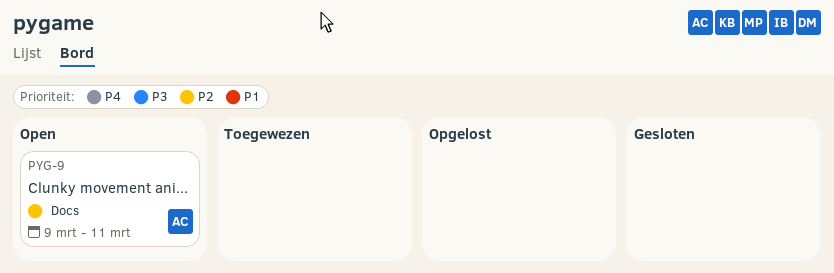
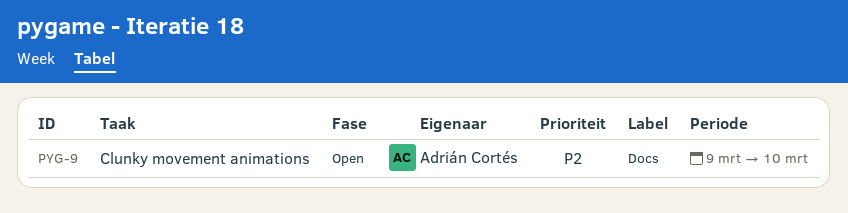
PYG-9, due: Mar 11 -> Mar 10

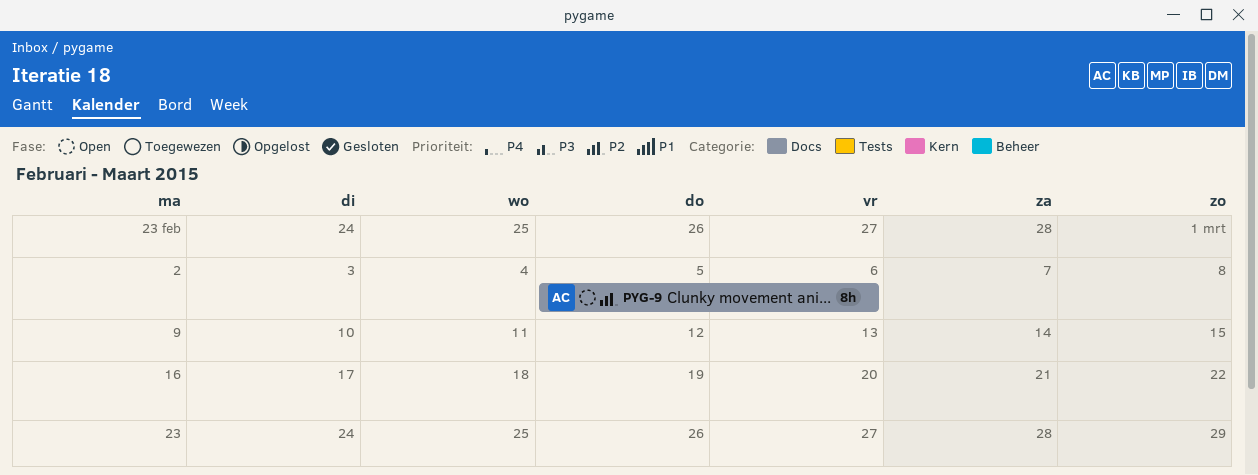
PYG-9, start: Mar 9 -> Mar 5
PYG-9, due: Mar 10 -> Mar 6

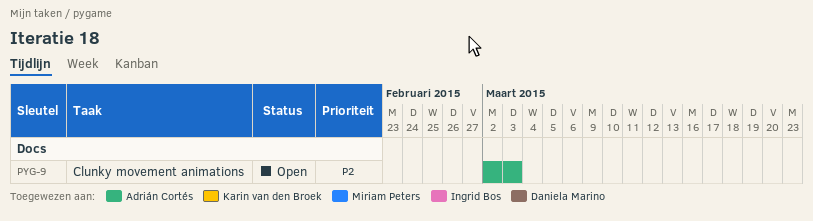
PYG-9, start: Mar 5 -> Mar 2
PYG-9, due: Mar 6 -> Mar 3

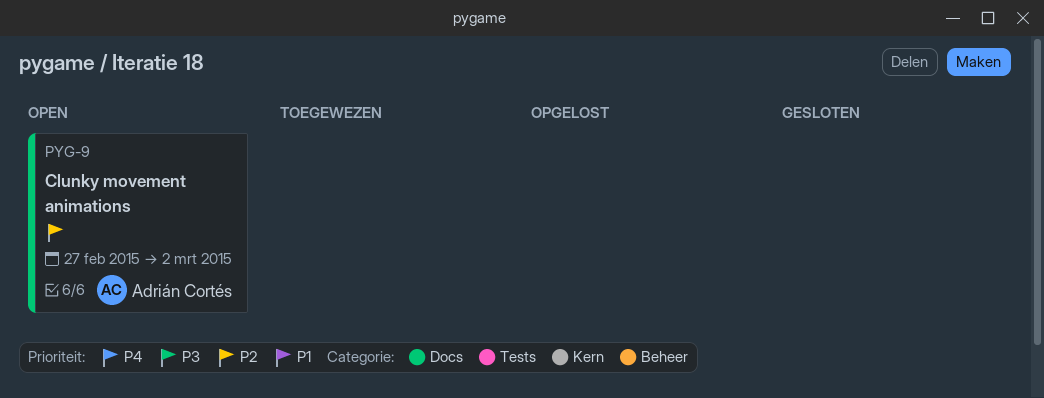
PYG-9, start: Mar 2 -> Feb 27
PYG-9, due: Mar 3 -> Mar 2

